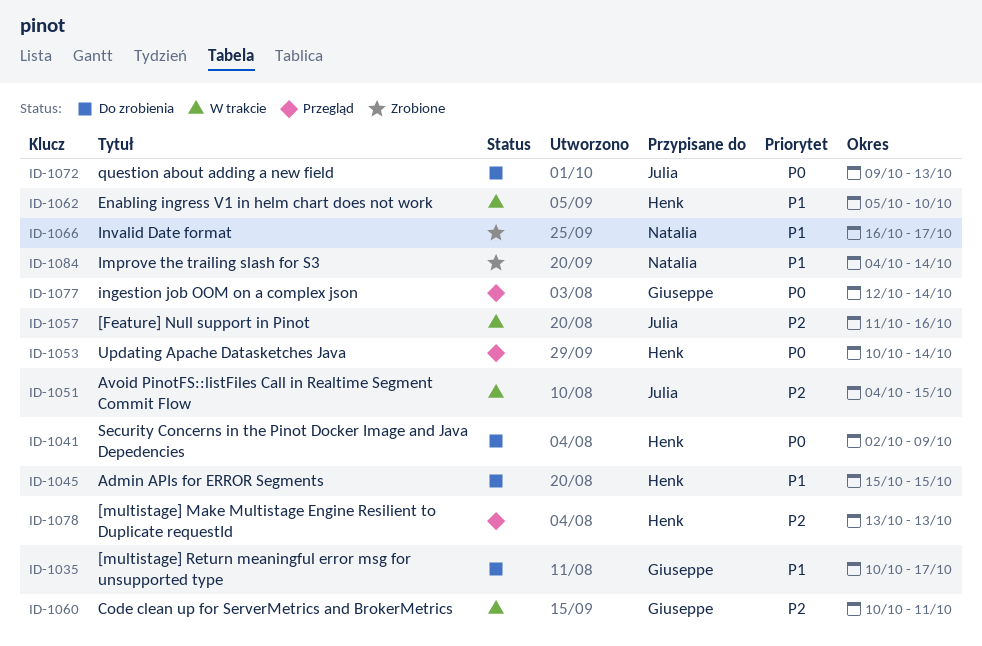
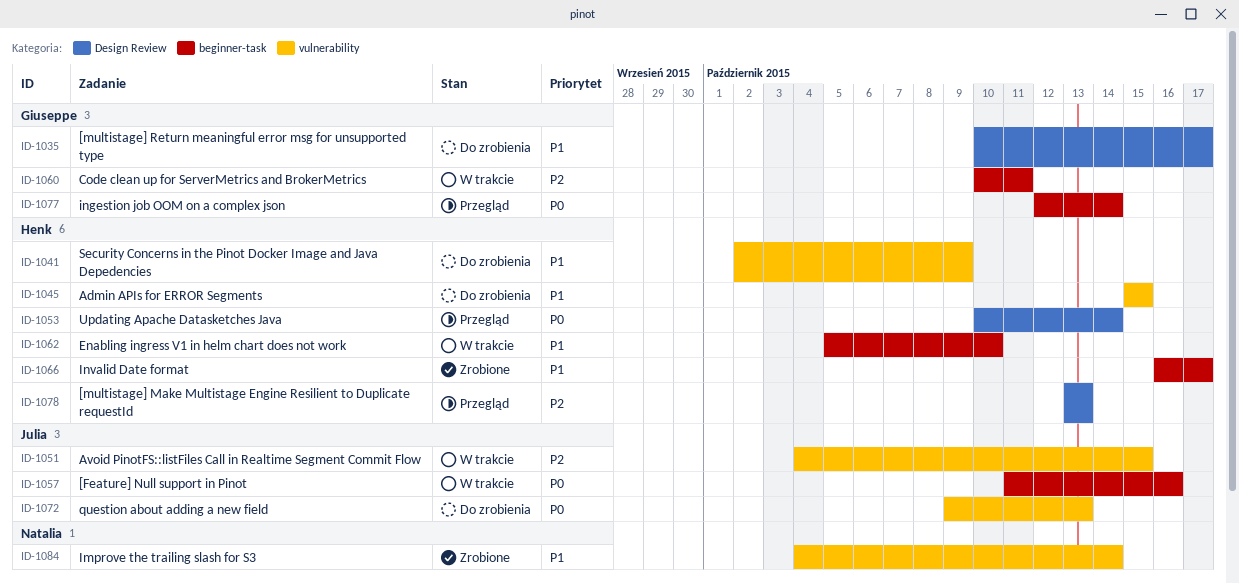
ID-1041, priority: P0 -> P1
ID-1057, priority: P2 -> P0
ID-1066, owner: Natalia -> Henk

